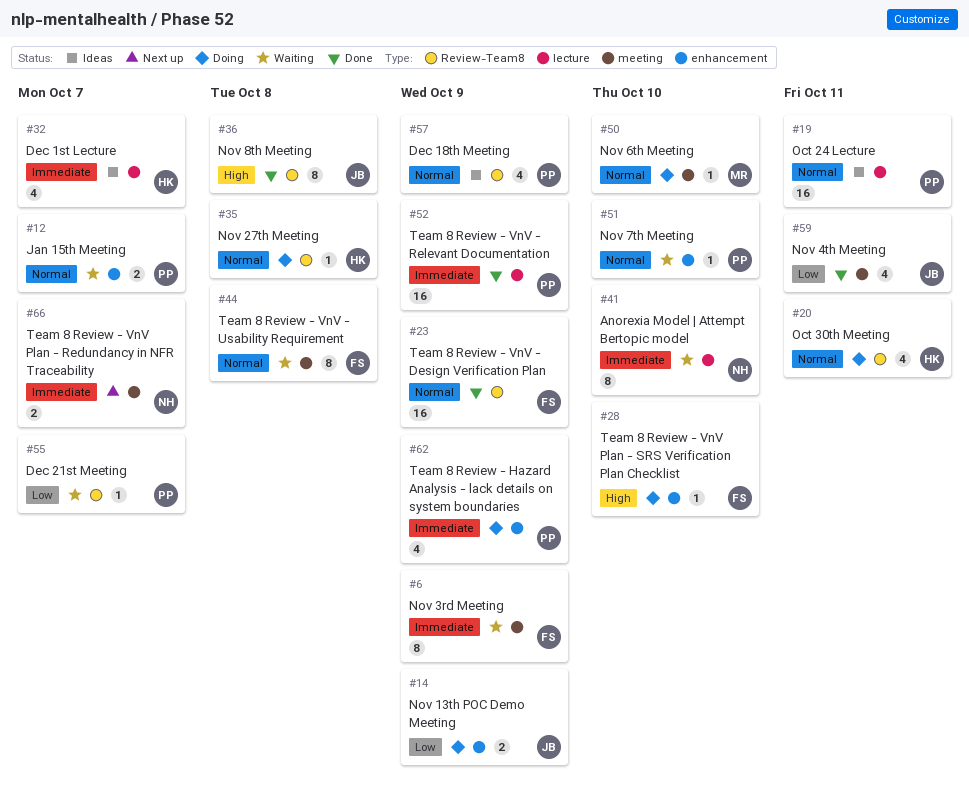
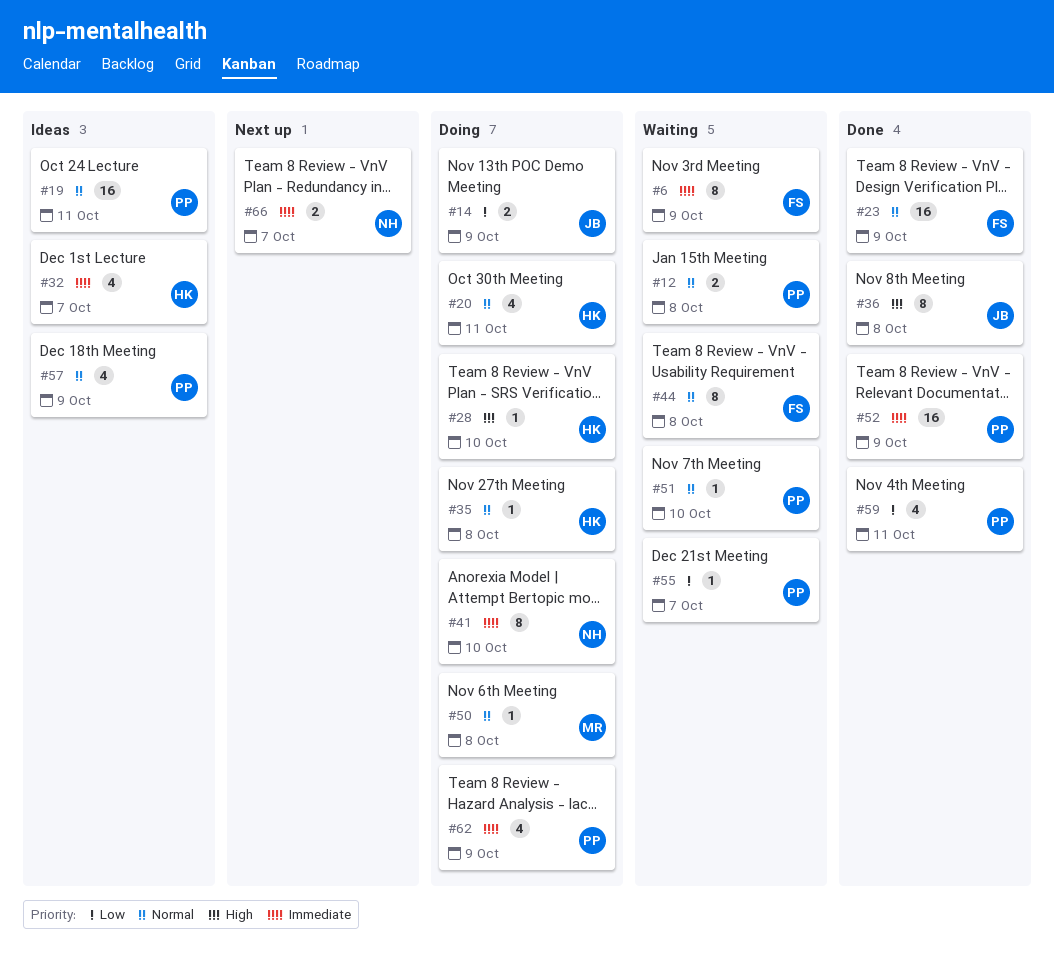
#12, due: Oct 7 -> Oct 8
#28, owner: FS -> HK
#41, status: Waiting -> Doing
#50, due: Oct 10 -> Oct 8
#59, owner: JB -> PP

